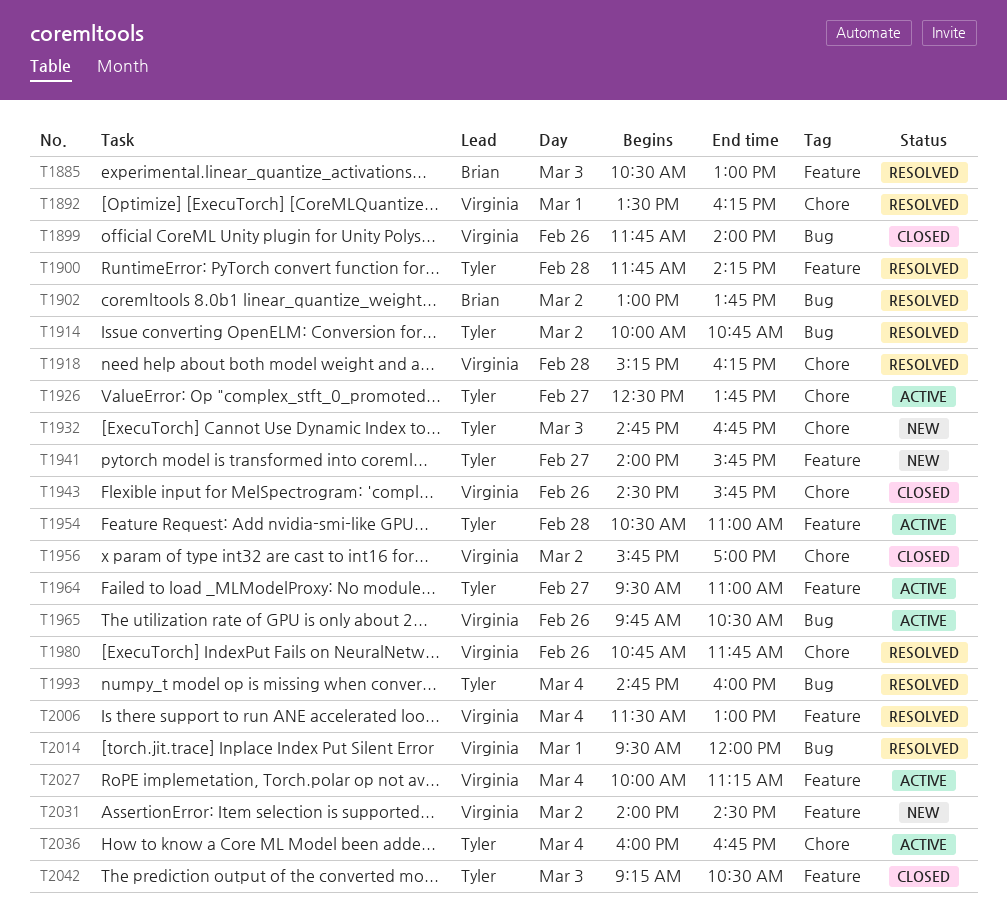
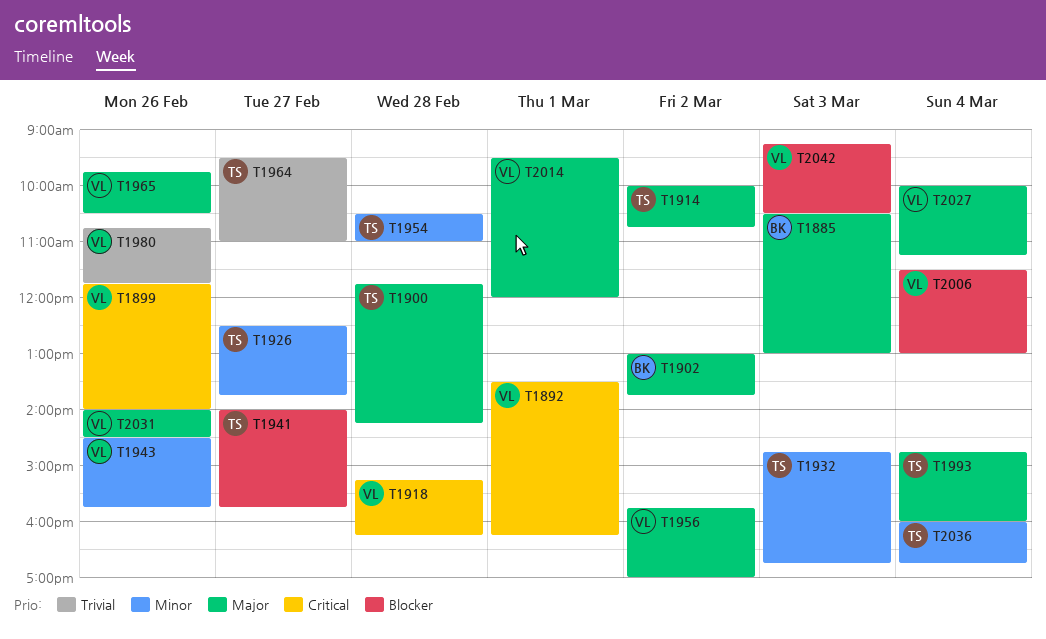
T2031, day: Mar 2 -> Feb 26
T2042, owner: Tyler -> Virginia

